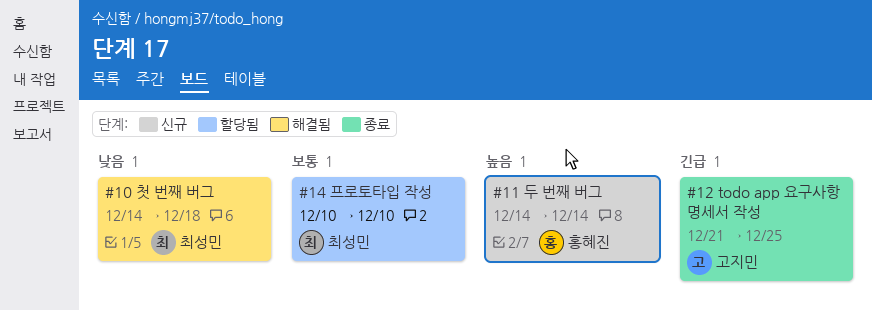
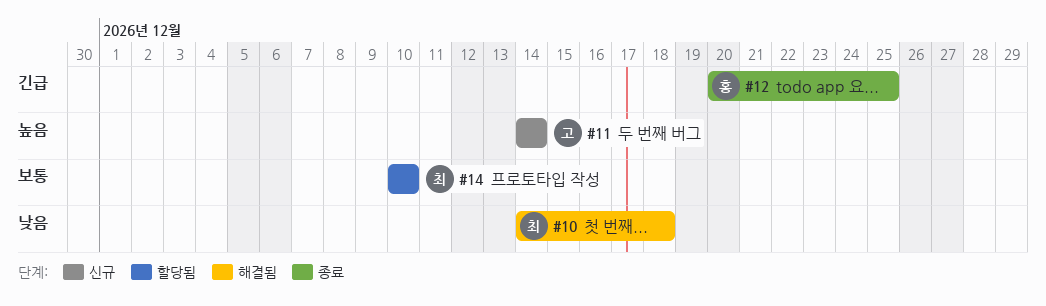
#11, owner: 홍혜진 -> 고지민
#12, owner: 고지민 -> 홍혜진
#12, start: Dec 21 -> Dec 20

